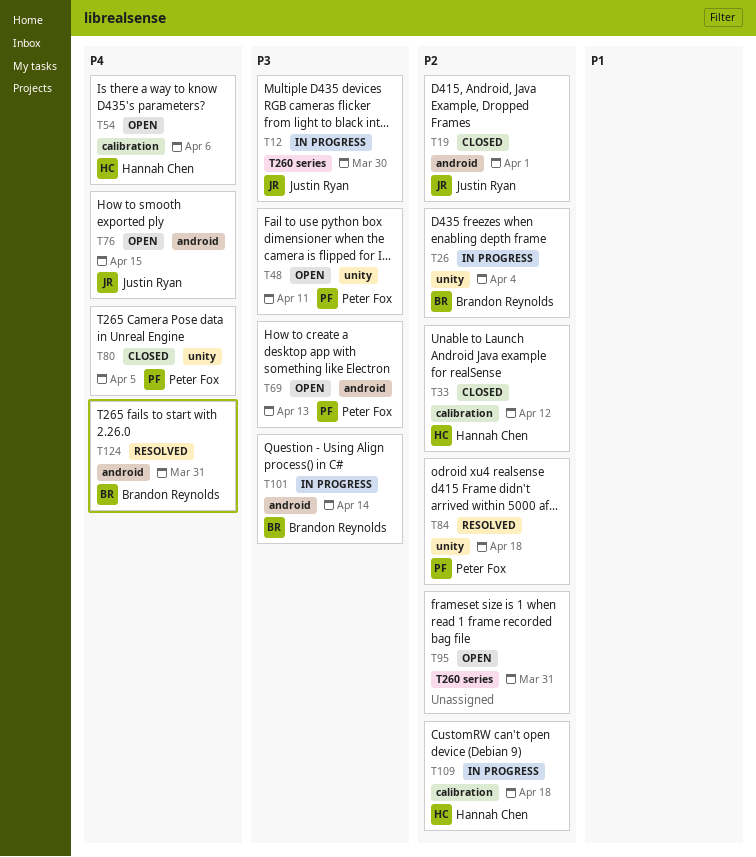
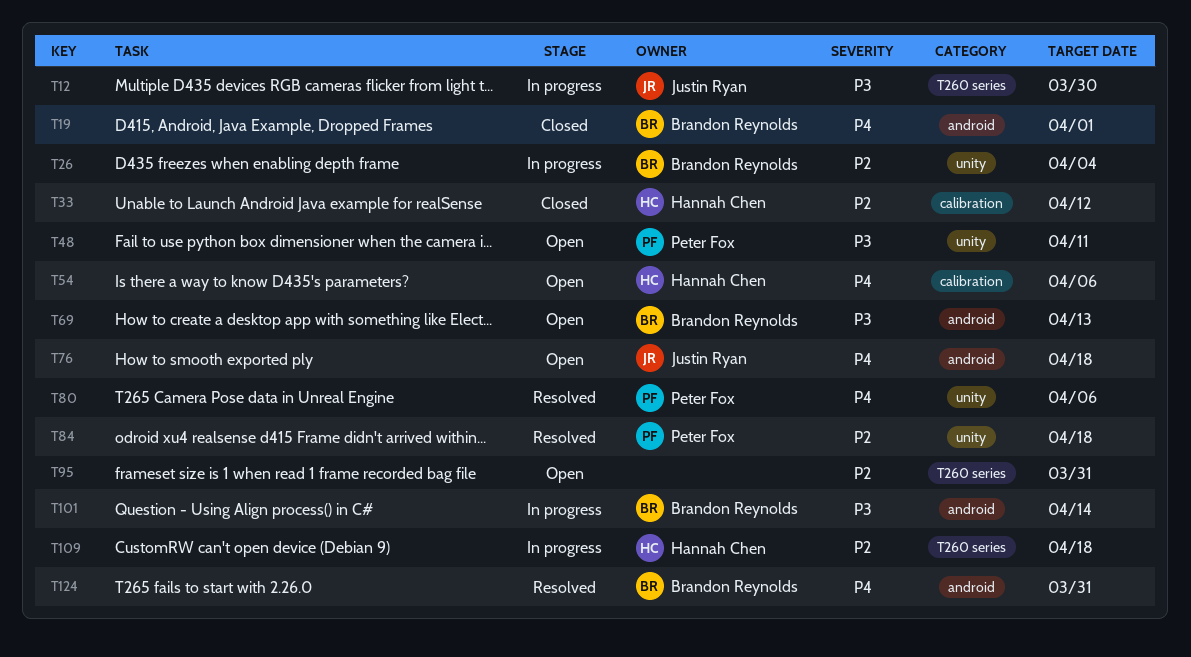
T19, owner: Justin Ryan -> Brandon Reynolds
T19, priority: P2 -> P4
T69, owner: Peter Fox -> Brandon Reynolds
T76, due: Apr 15 -> Apr 18
T80, status: Closed -> Resolved
T80, due: Apr 5 -> Apr 6
T109, label: calibration -> T260 series

